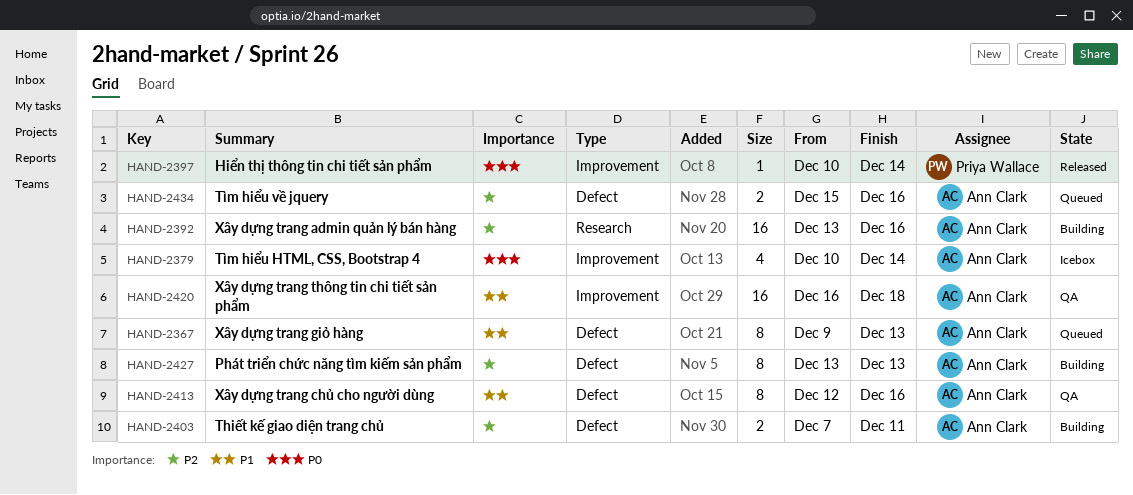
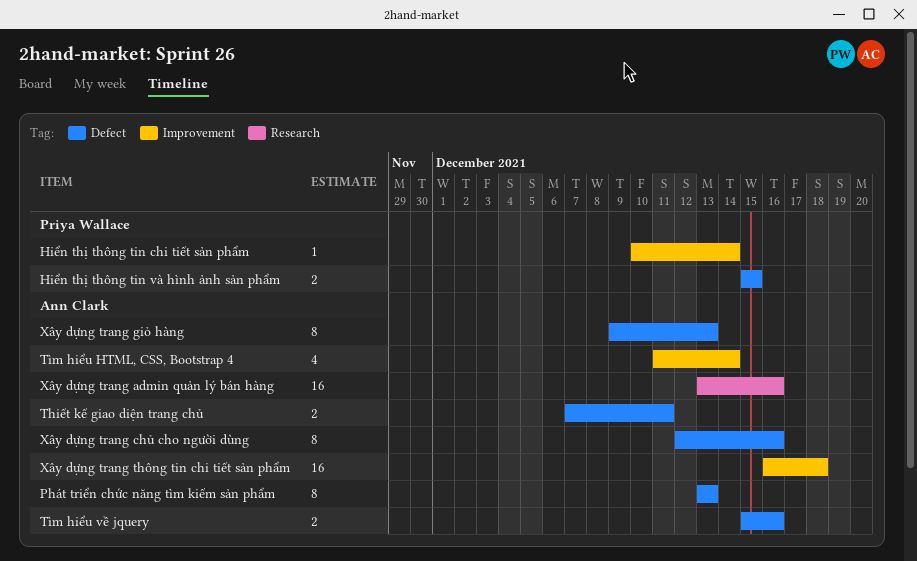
Hiển thị thông tin và hình ảnh sản phẩm: none -> present
Tìm hiểu HTML, CSS, Bootstrap 4, start: Dec 10 -> Dec 11

